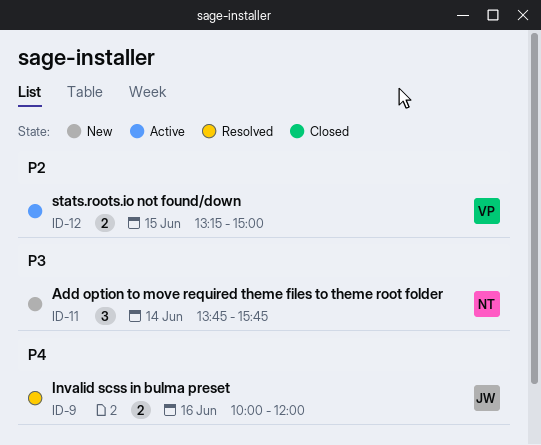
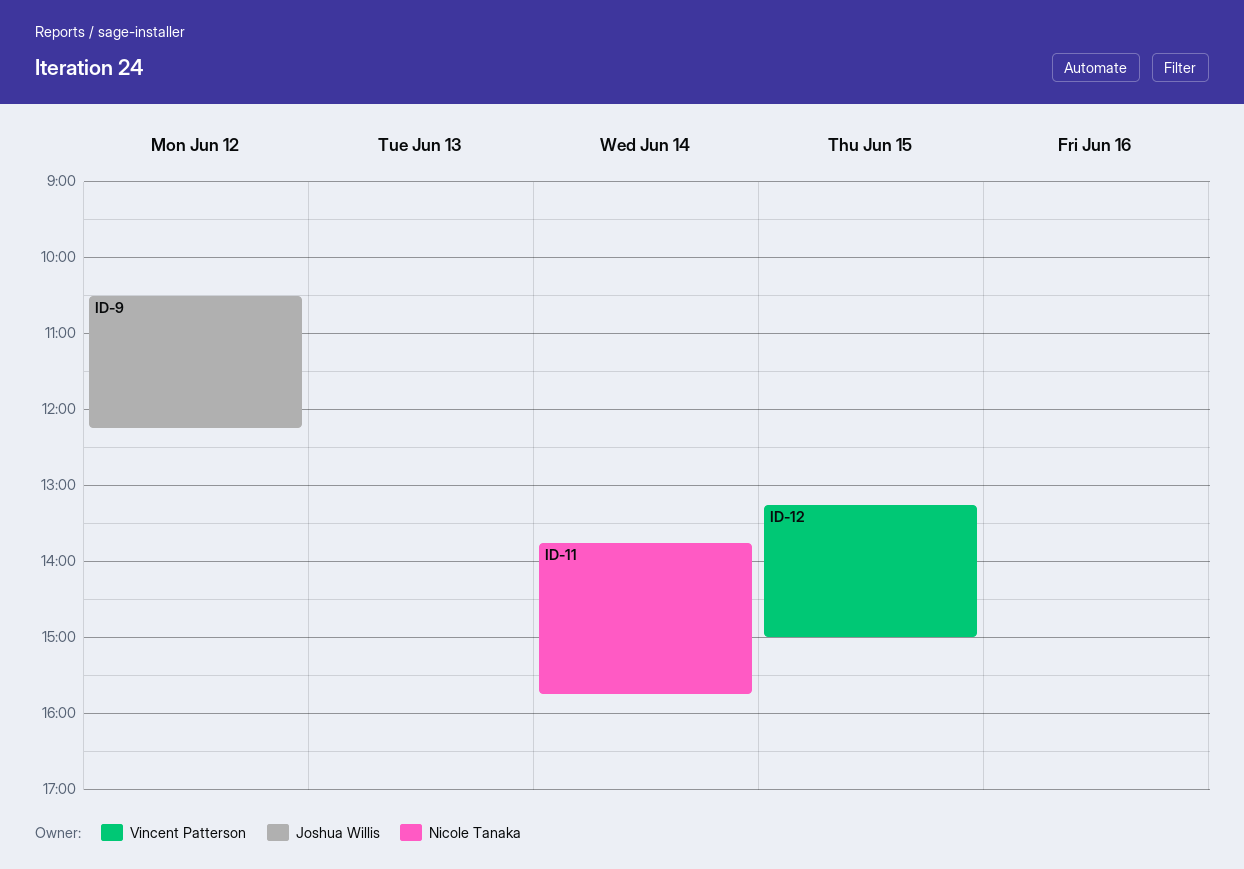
ID-9, day: Jun 16 -> Jun 12
ID-9, begins: 10:00 -> 10:30
ID-9, ends: 12:00 -> 12:15

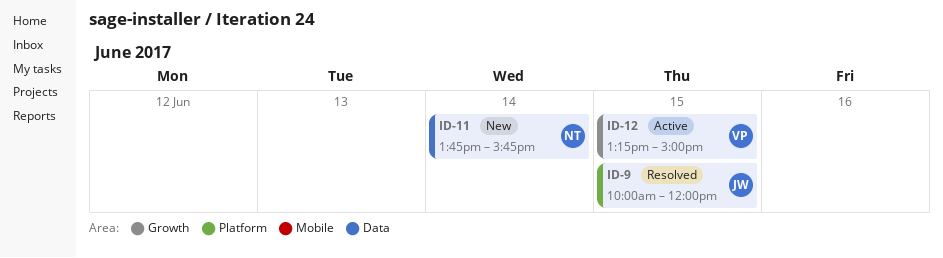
ID-9, day: Jun 12 -> Jun 15
ID-9, begins: 10:30 -> 10:00
ID-9, ends: 12:15 -> 12:00

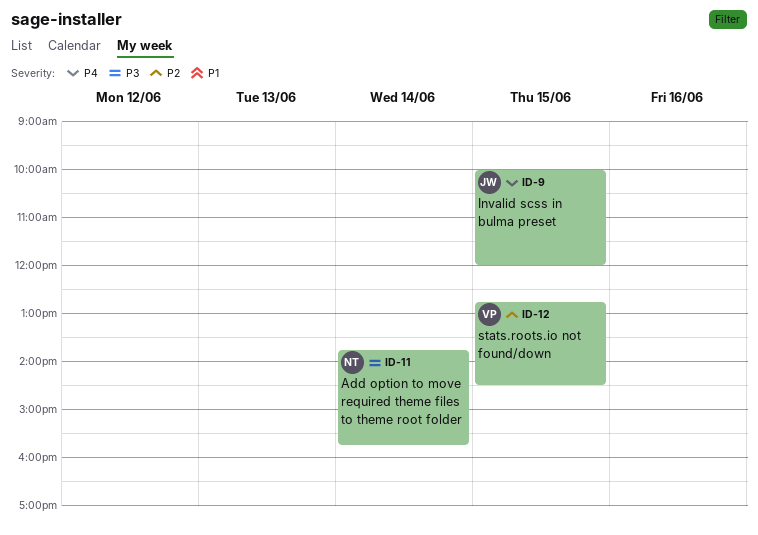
ID-12, begins: 13:15 -> 12:45
ID-12, ends: 15:00 -> 14:30

